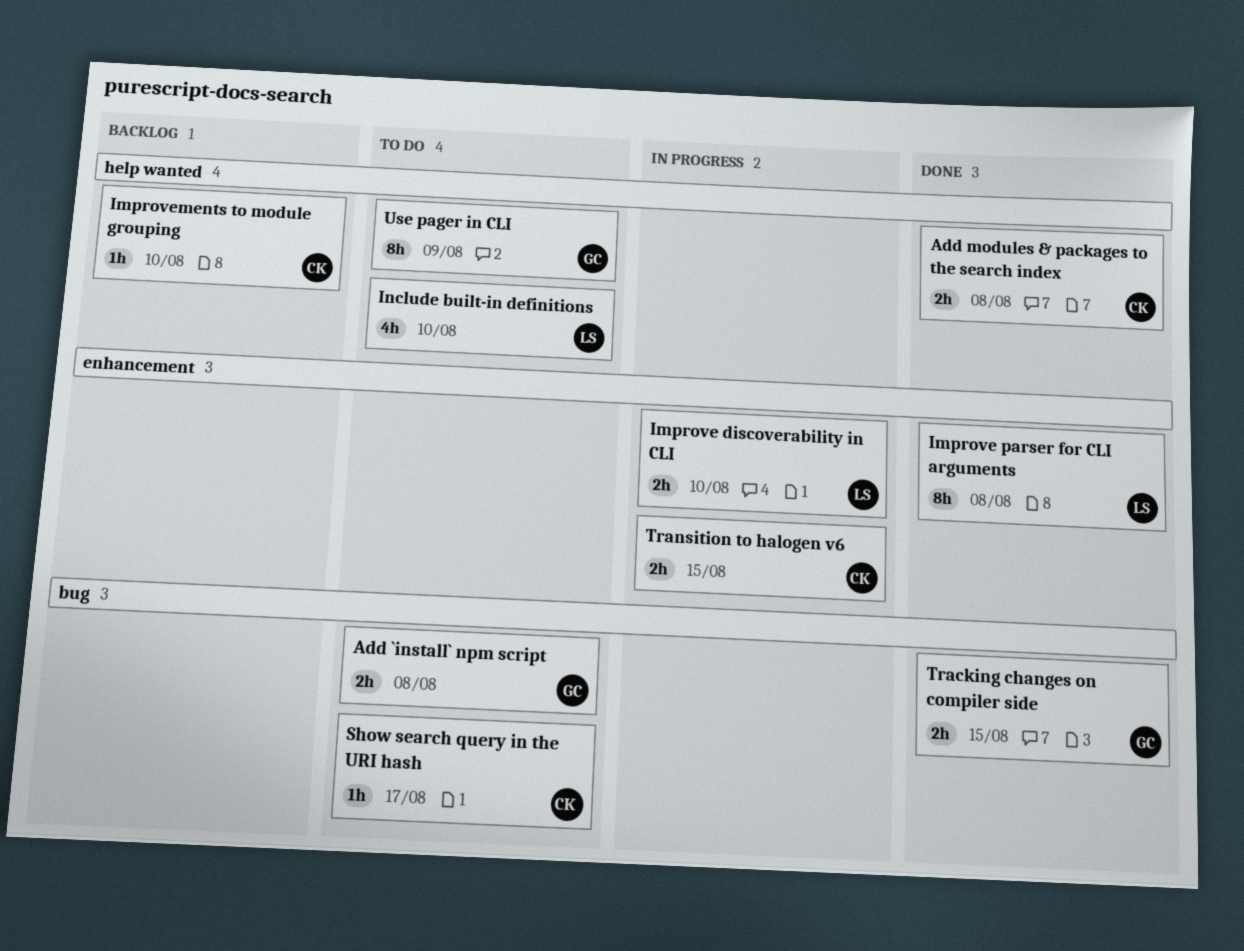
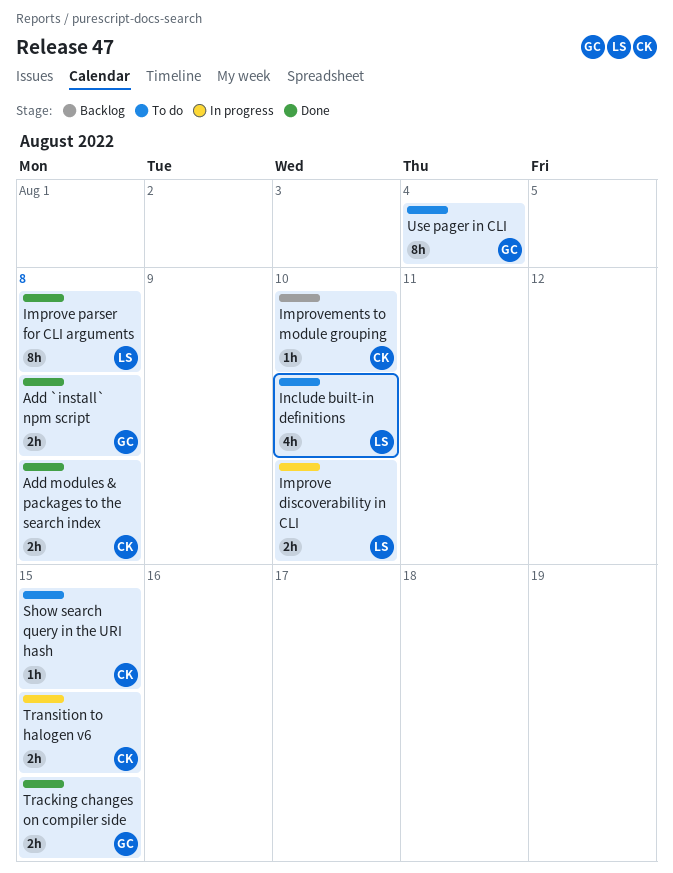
Add `install` npm script, status: To do -> Done
Show search query in the URI hash, due: Aug 17 -> Aug 15
Use pager in CLI, due: Aug 9 -> Aug 4

